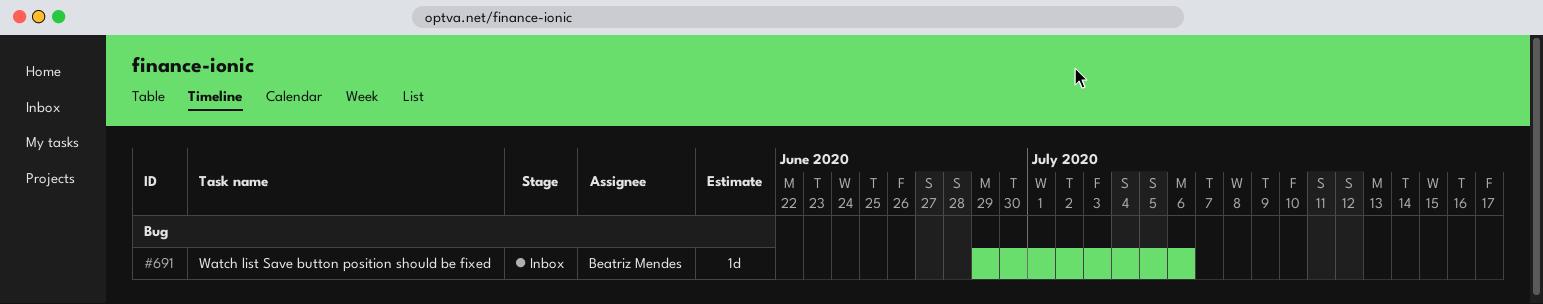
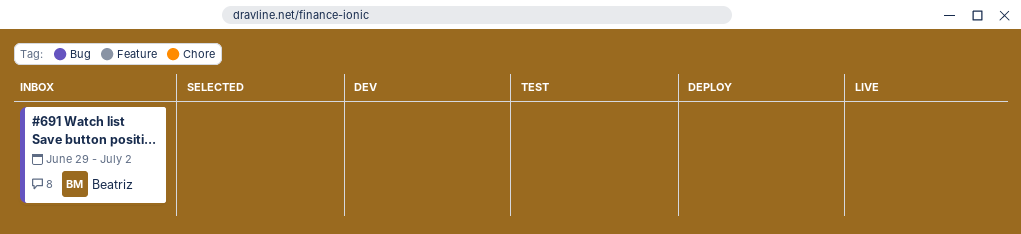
#691, due: Jul 6 -> Jul 2

